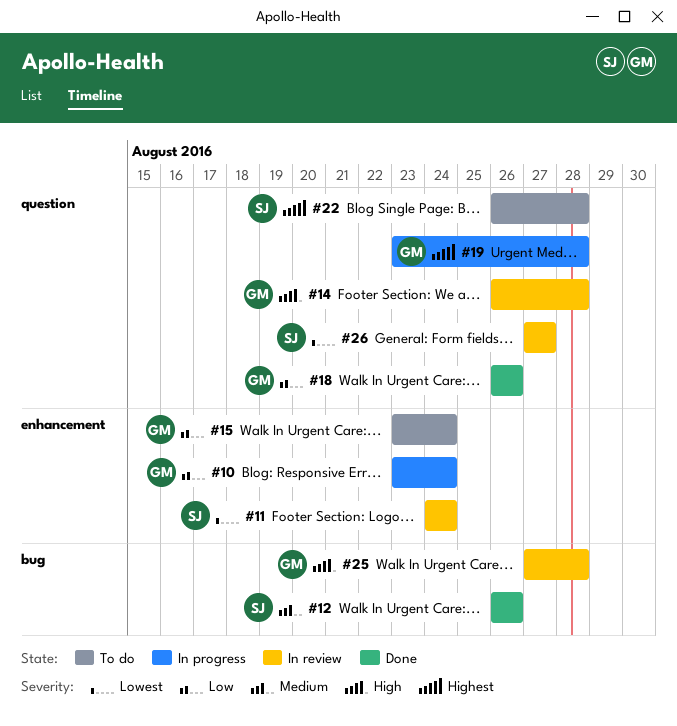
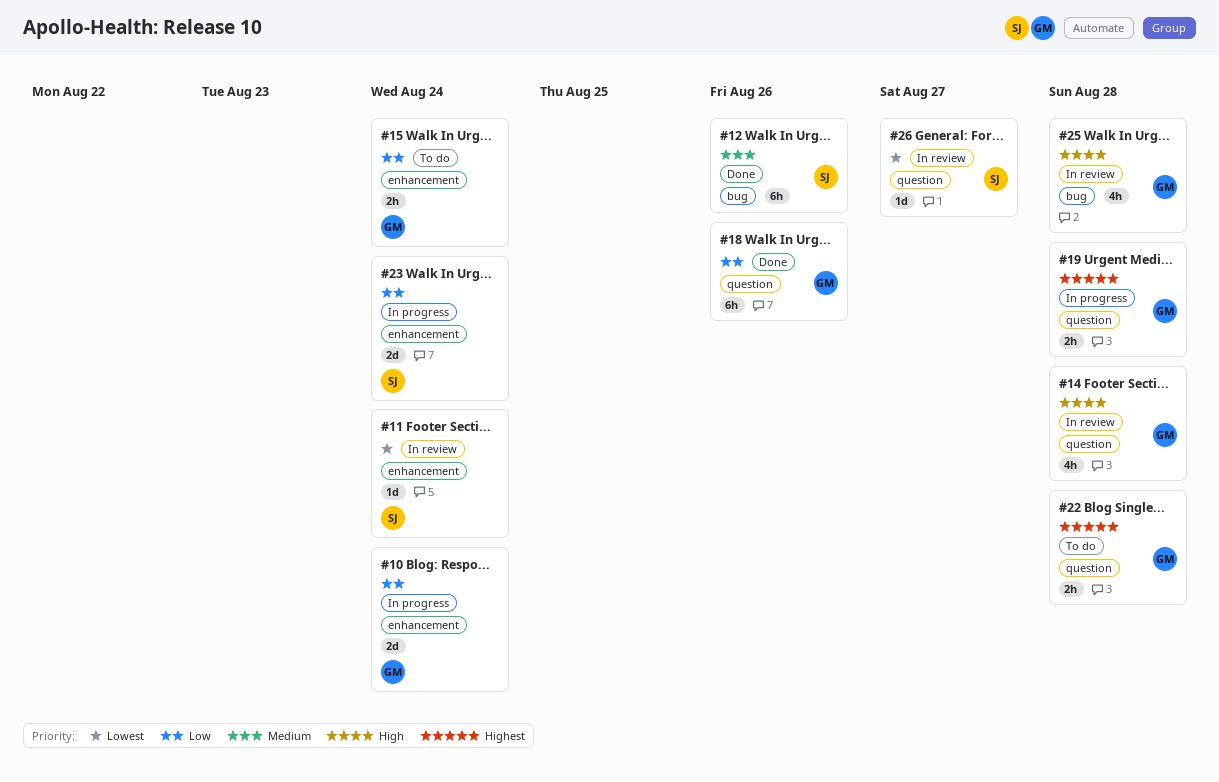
#22, owner: SJ -> GM
#23: none -> present

